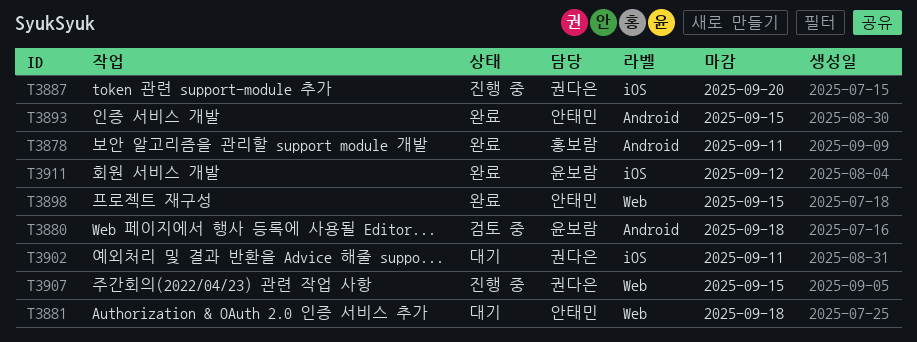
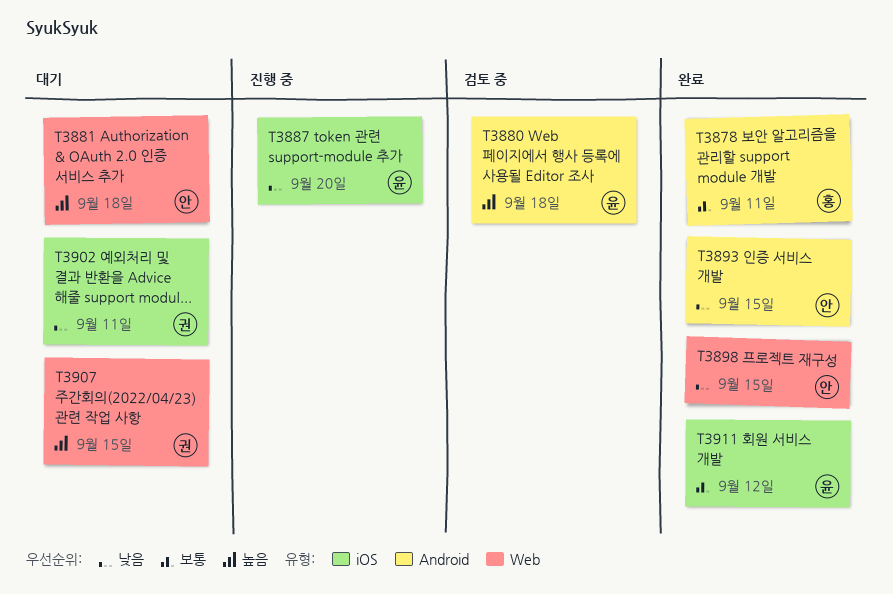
T3887, owner: 권다은 -> 윤보람
T3907, status: 진행 중 -> 대기

